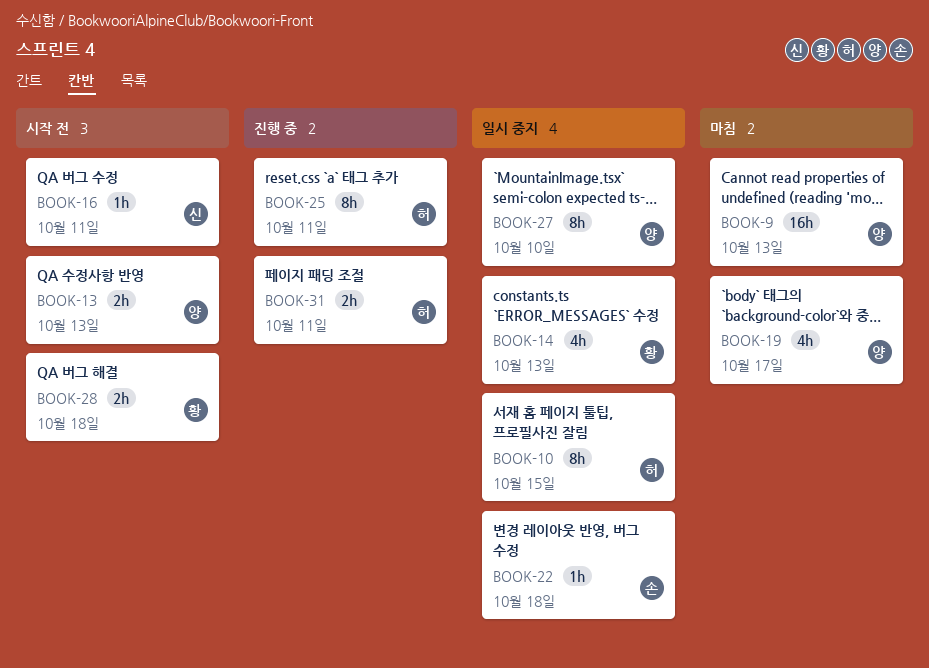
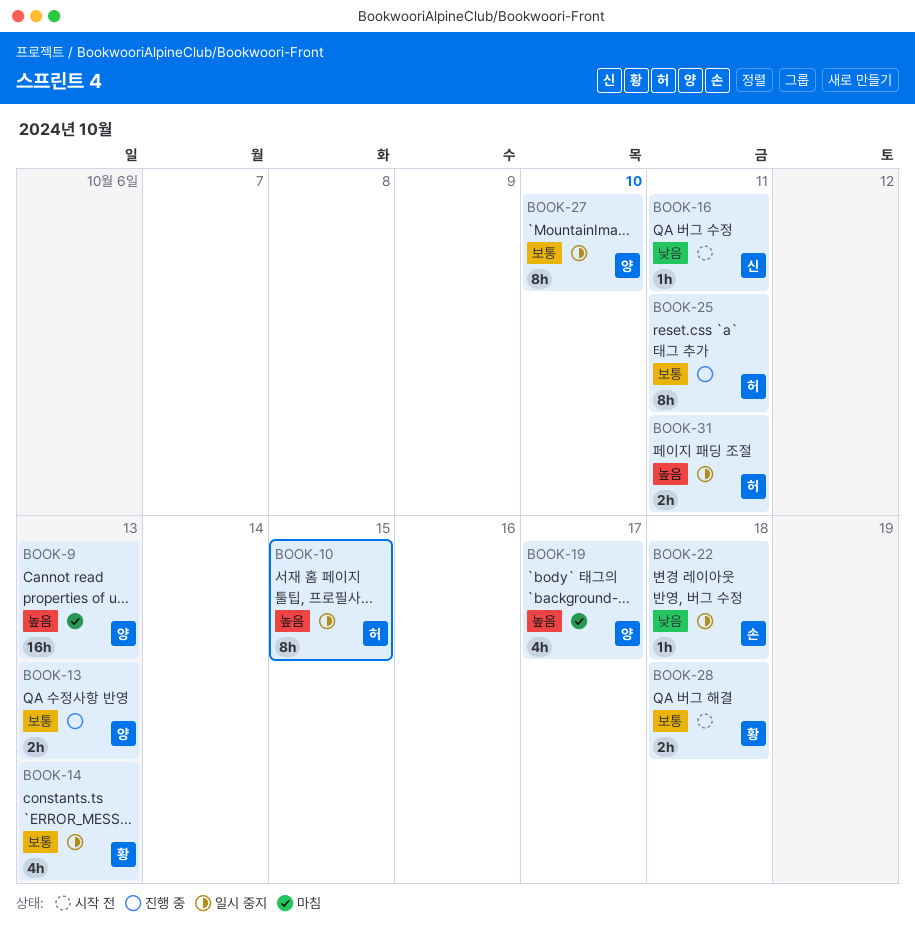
BOOK-13, status: 시작 전 -> 진행 중
BOOK-31, status: 진행 중 -> 일시 중지

